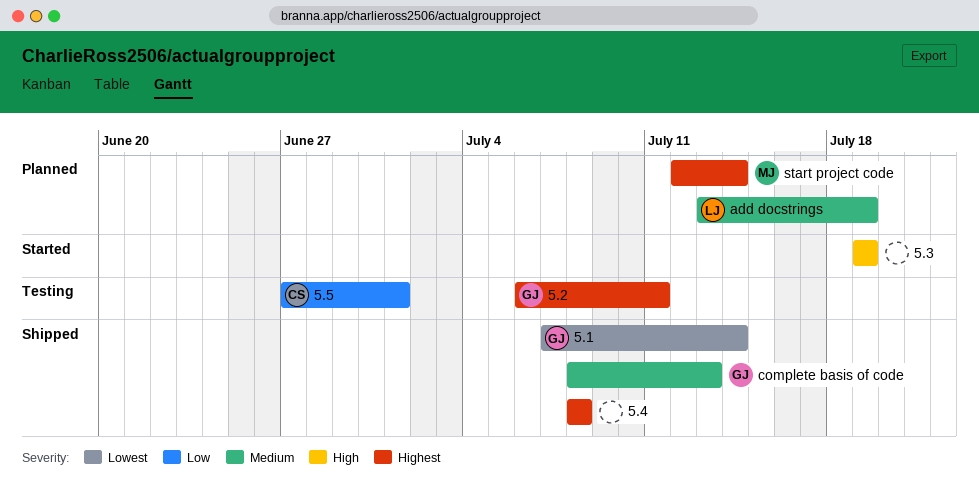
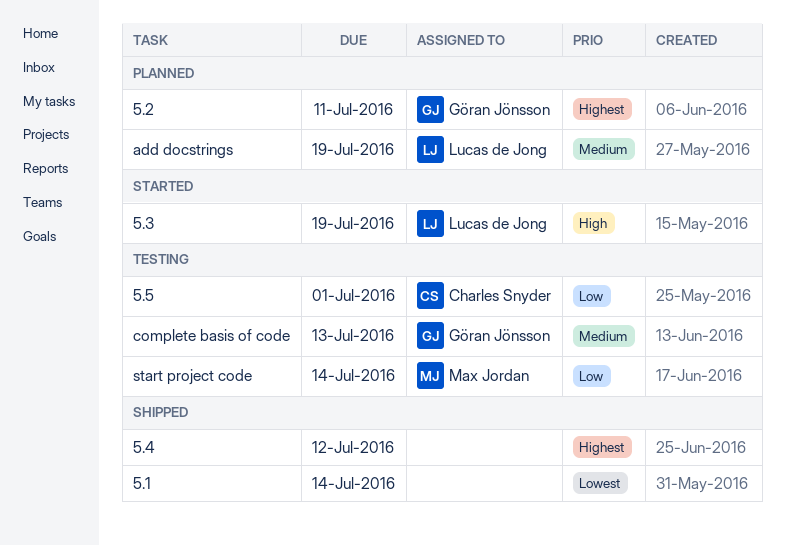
5.1, owner: Göran Jönsson -> none
5.2, status: Testing -> Planned
5.3, owner: none -> Lucas de Jong
5.4, due: Jul 8 -> Jul 12
complete basis of code, status: Shipped -> Testing
start project code, status: Planned -> Testing
start project code, priority: Highest -> Low

